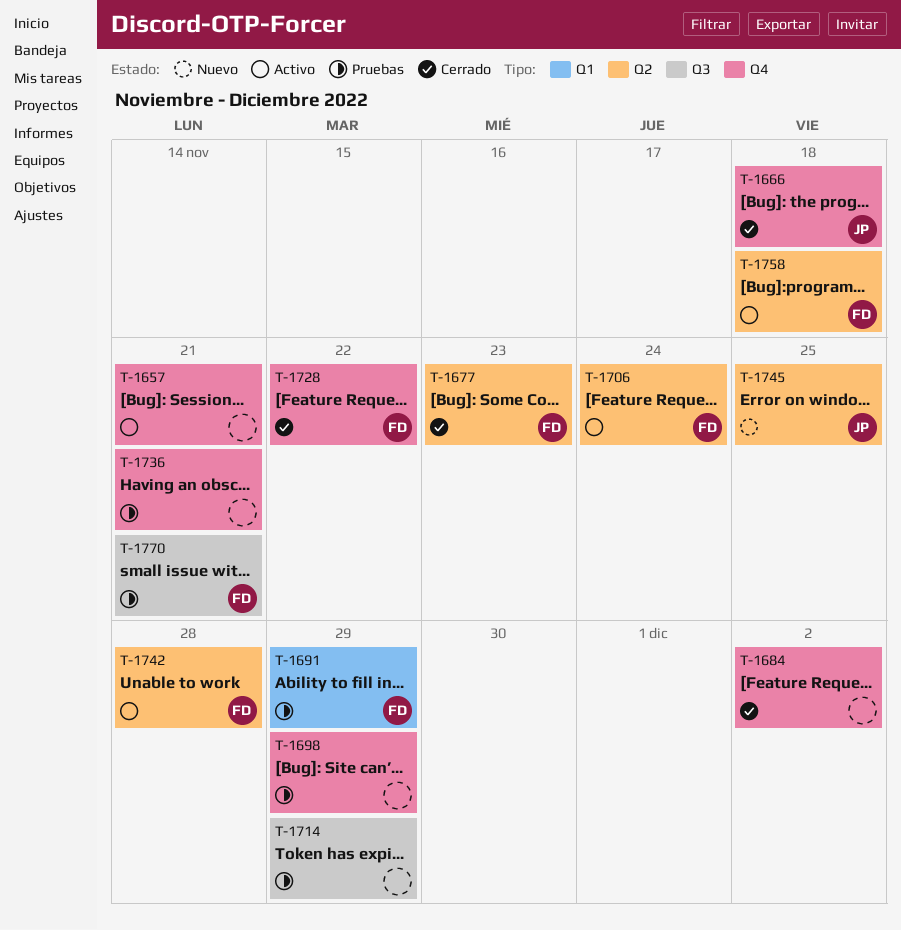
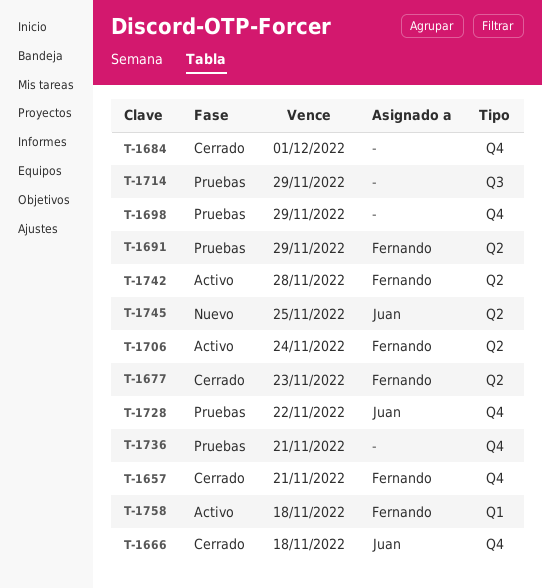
T-1657, status: Activo -> Cerrado
T-1657, owner: none -> Fernando
T-1684, due: Dec 2 -> Dec 1
T-1691, label: Q1 -> Q2
T-1728, status: Cerrado -> Pruebas
T-1728, owner: Fernando -> Juan
T-1758, label: Q2 -> Q1
T-1770: present -> none

